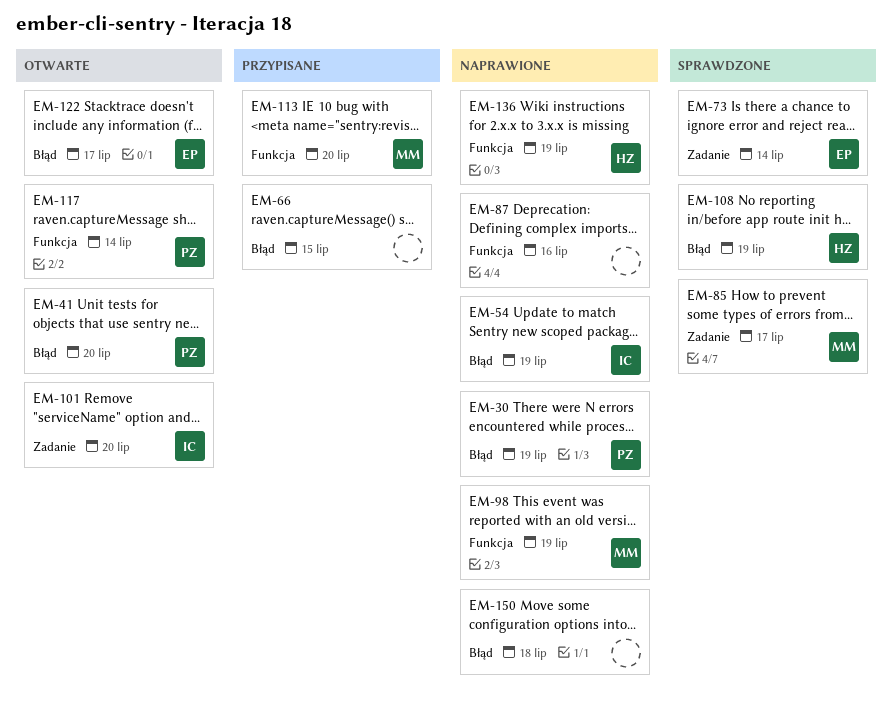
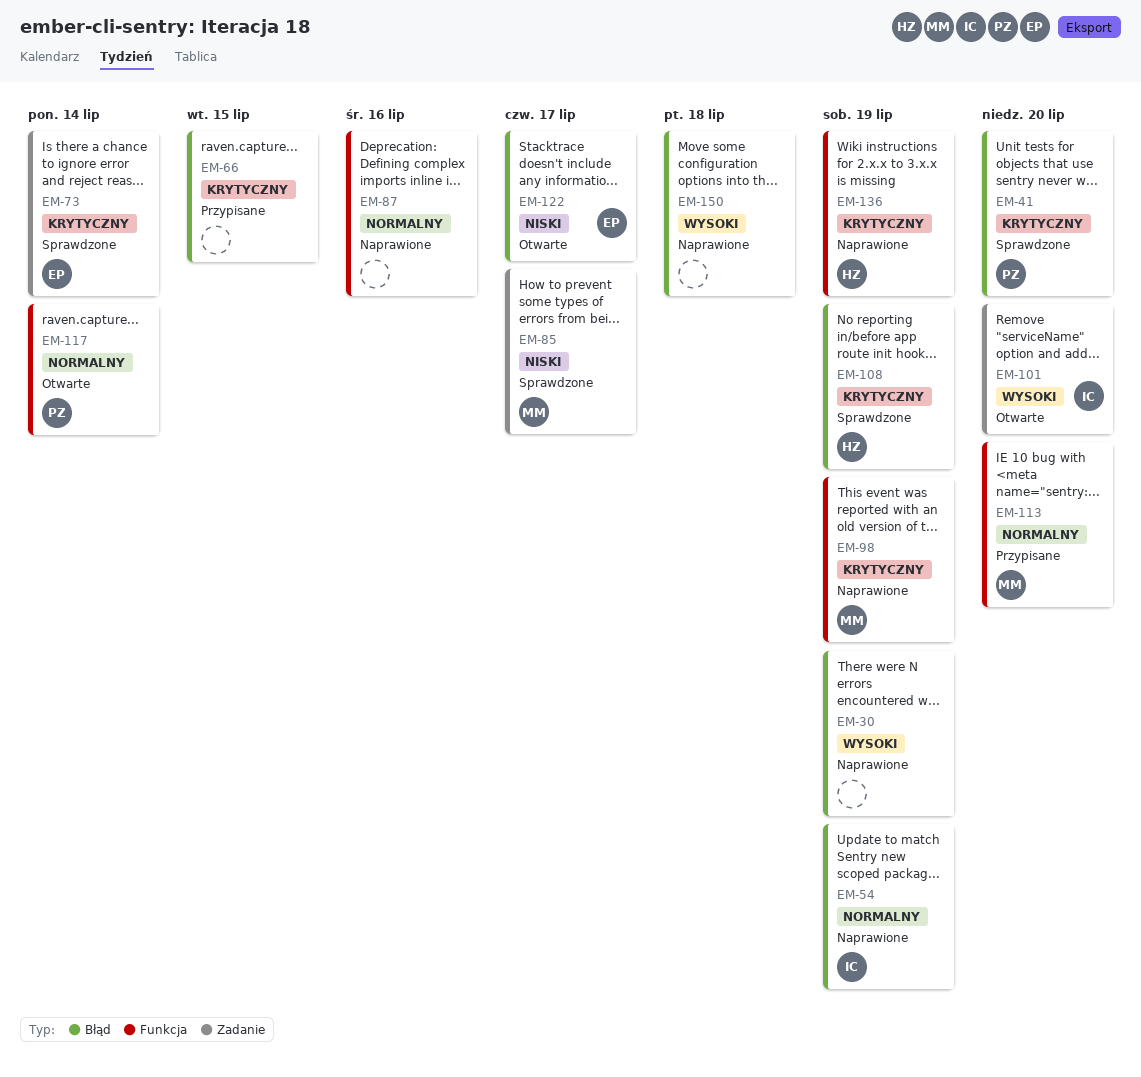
EM-30, owner: PZ -> none
EM-41, status: Otwarte -> Sprawdzone

